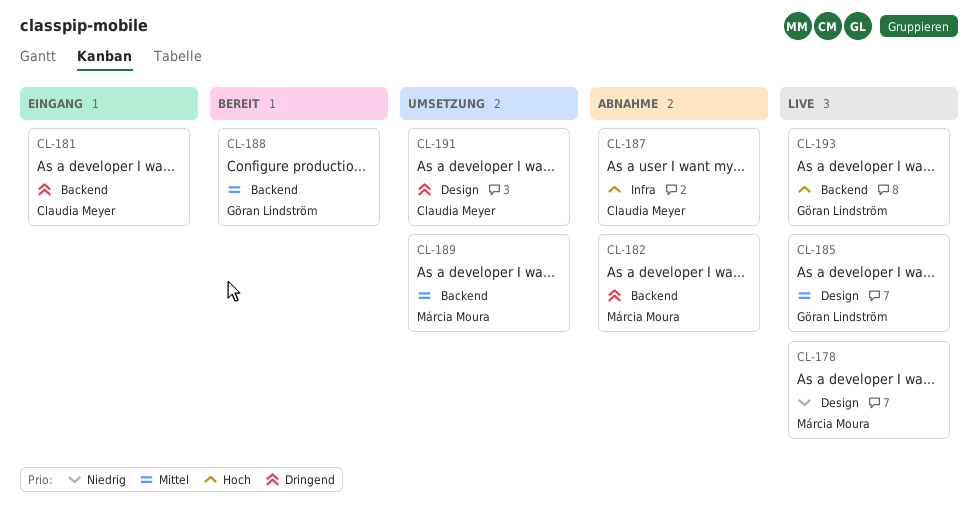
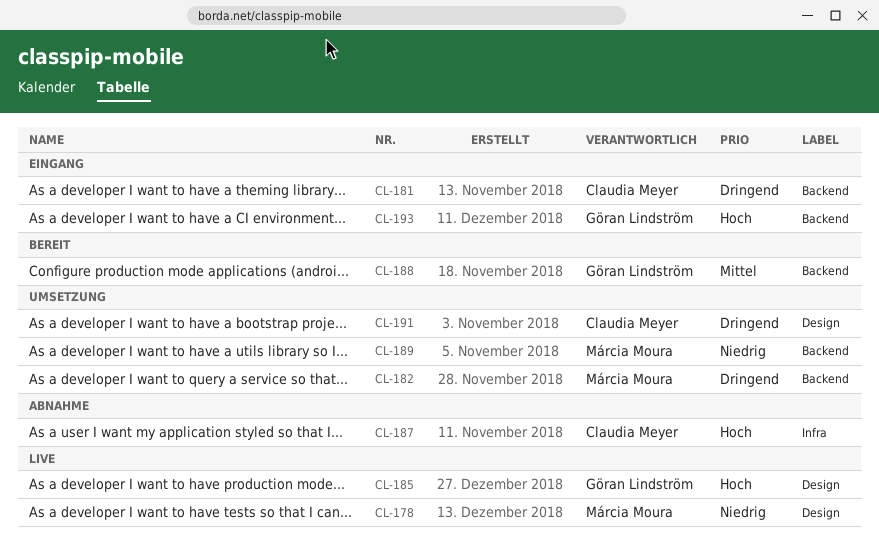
CL-182, status: Abnahme -> Umsetzung
CL-185, priority: Mittel -> Hoch
CL-189, priority: Mittel -> Niedrig
CL-193, status: Live -> Eingang

